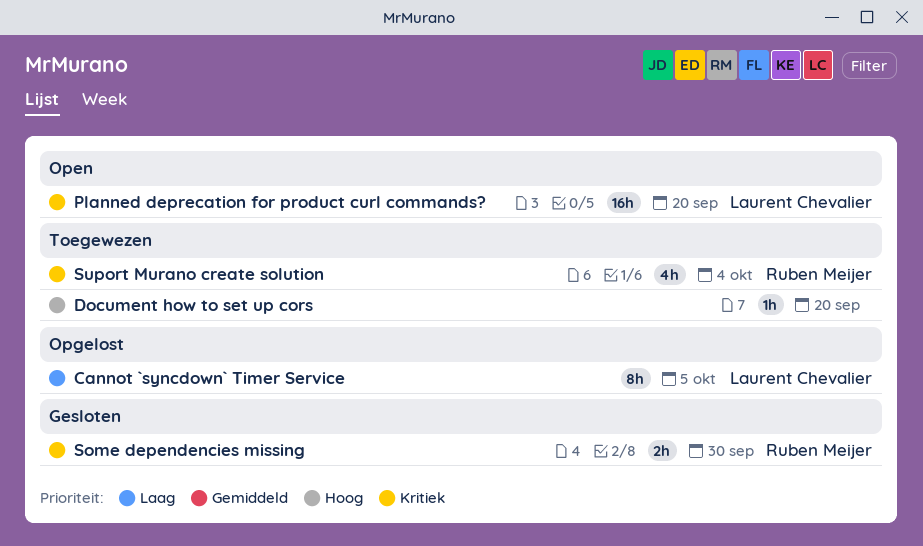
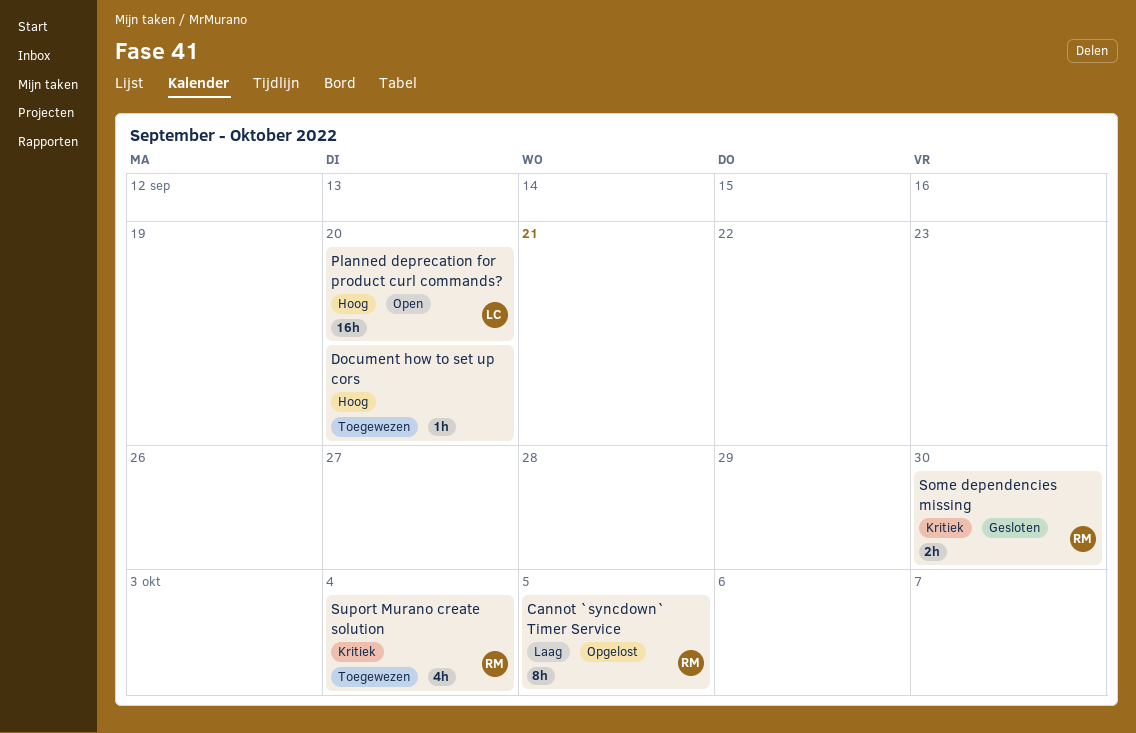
Cannot `syncdown` Timer Service, owner: Laurent Chevalier -> Ruben Meijer
Planned deprecation for product curl commands?, priority: Kritiek -> Hoog

